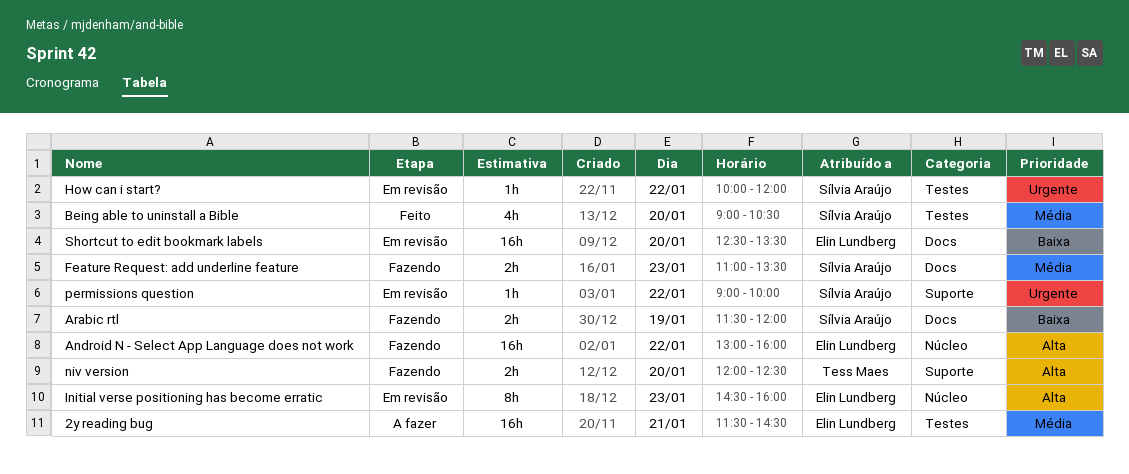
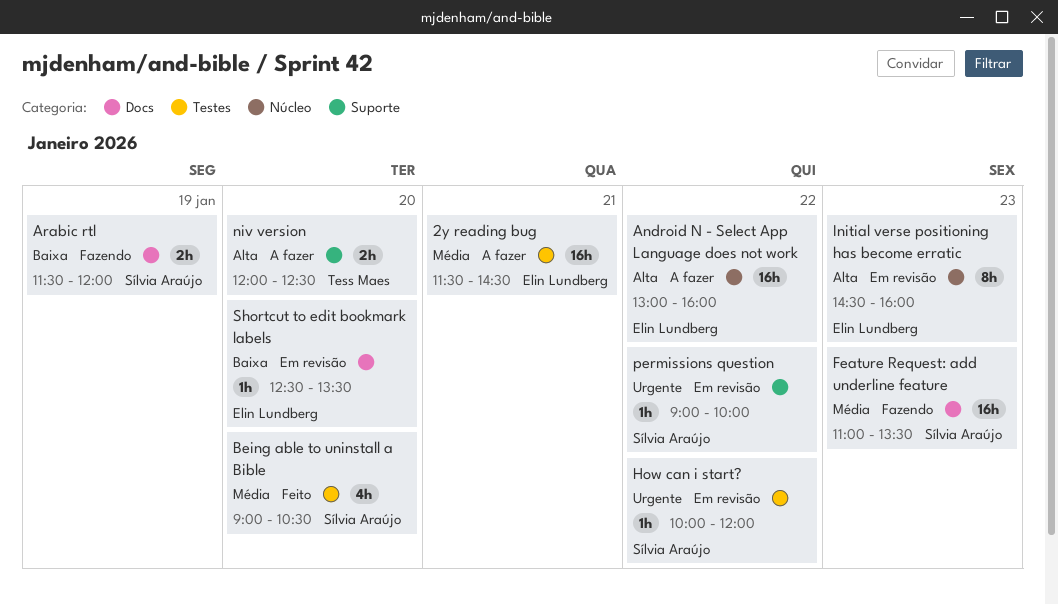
Android N - Select App Language does not work, status: Fazendo -> A fazer
Feature Request: add underline feature, estimate: 2h -> 16h
niv version, status: Fazendo -> A fazer
Shortcut to edit bookmark labels, estimate: 16h -> 1h

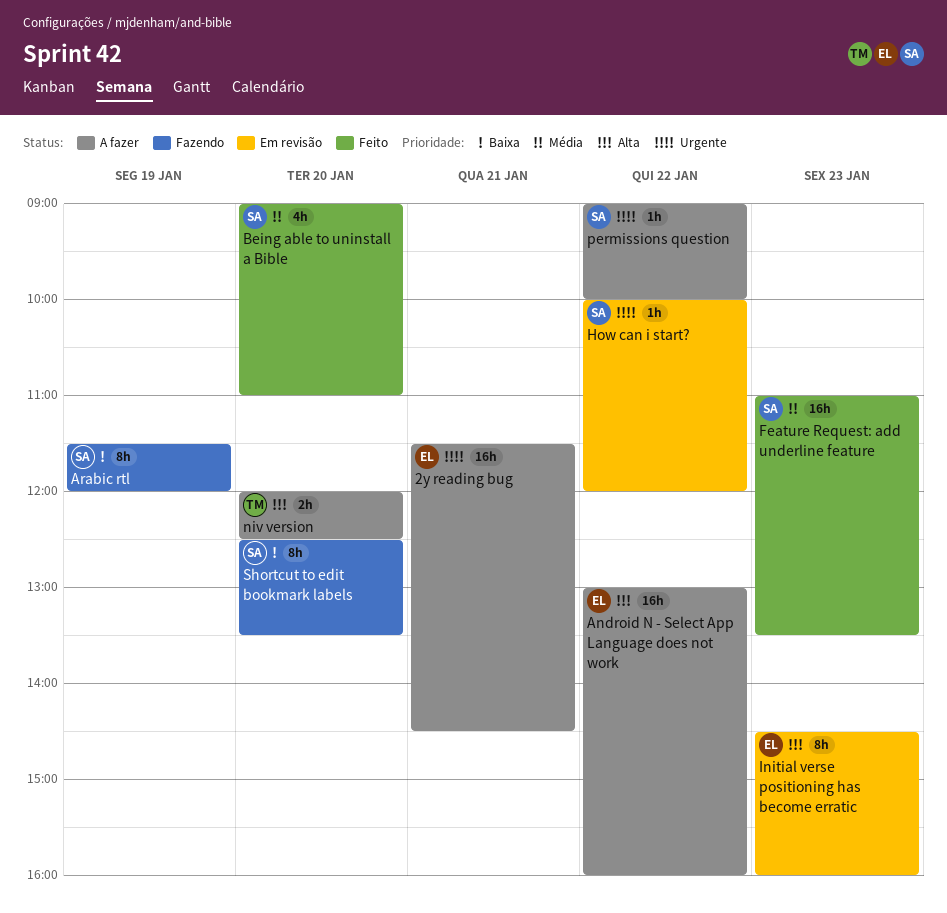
2y reading bug, priority: Média -> Urgente
Arabic rtl, estimate: 2h -> 8h
Being able to uninstall a Bible, ends: 10:30 -> 11:00
Feature Request: add underline feature, status: Fazendo -> Feito
permissions question, status: Em revisão -> A fazer
Shortcut to edit bookmark labels, status: Em revisão -> Fazendo
Shortcut to edit bookmark labels, owner: Elin Lundberg -> Sílvia Araújo
Shortcut to edit bookmark labels, estimate: 1h -> 8h

